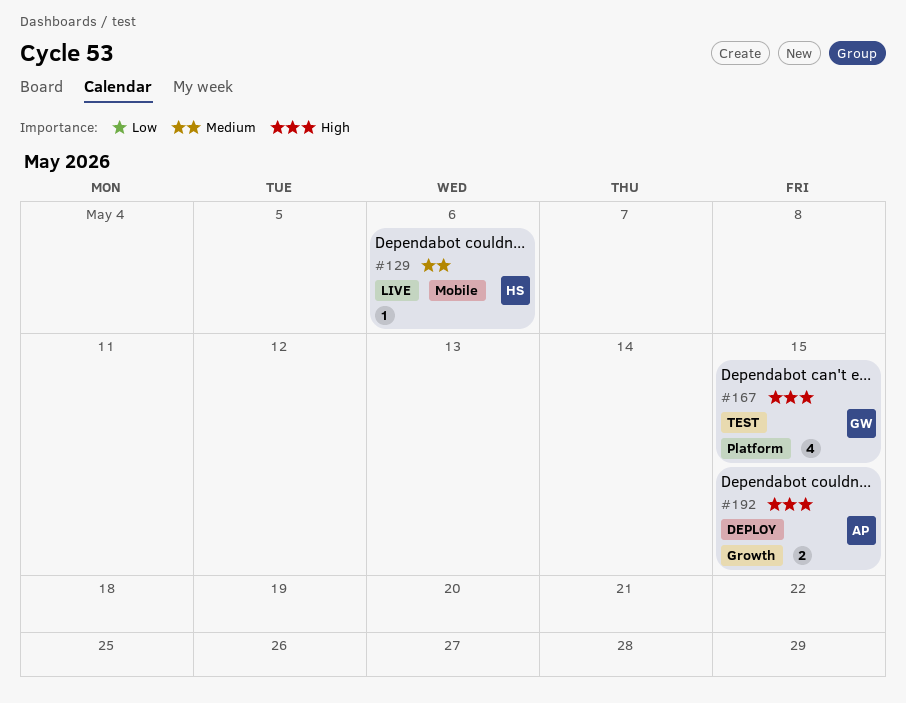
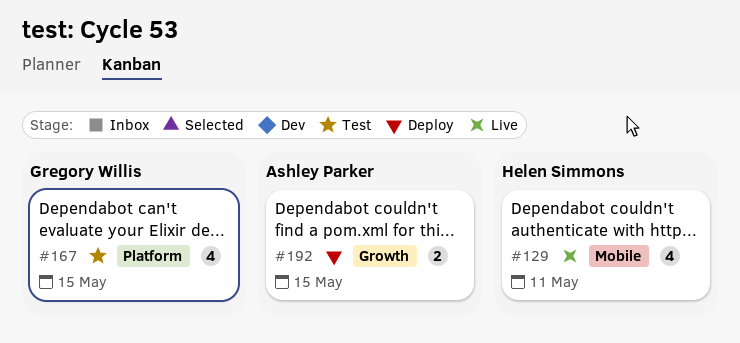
#129, estimate: 1 -> 4
#129, due: May 6 -> May 11

